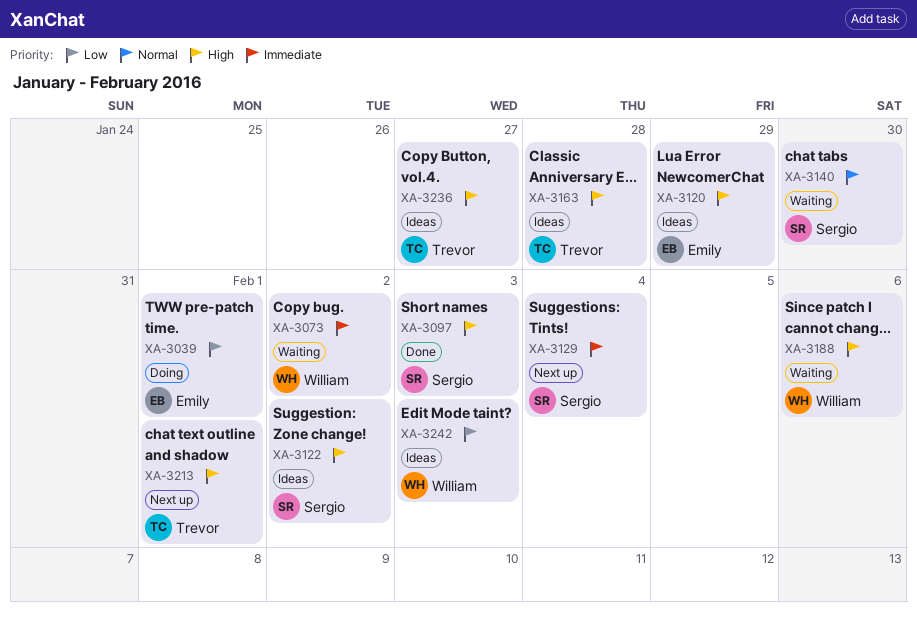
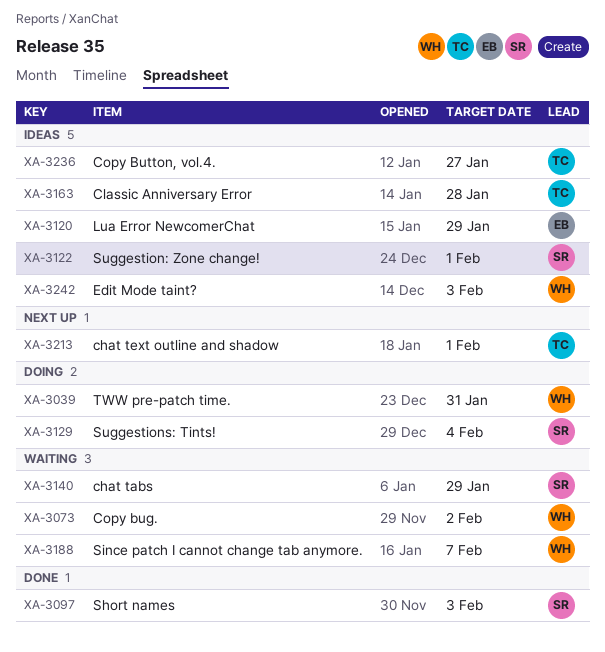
XA-3039, owner: Emily -> William
XA-3039, due: Feb 1 -> Jan 31
XA-3122, due: Feb 2 -> Feb 1
XA-3129, status: Next up -> Doing
XA-3140, due: Jan 30 -> Jan 29
XA-3188, due: Feb 6 -> Feb 7

